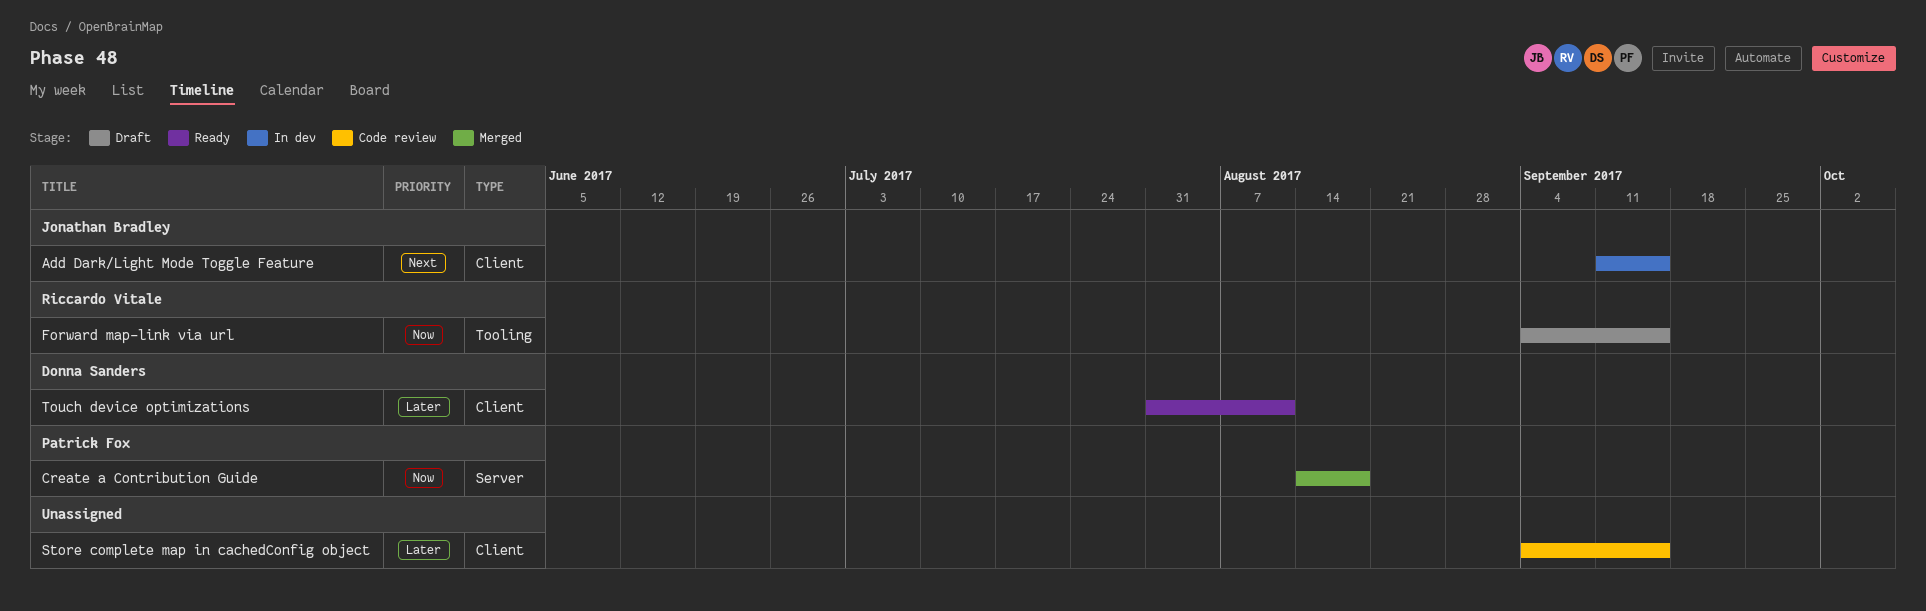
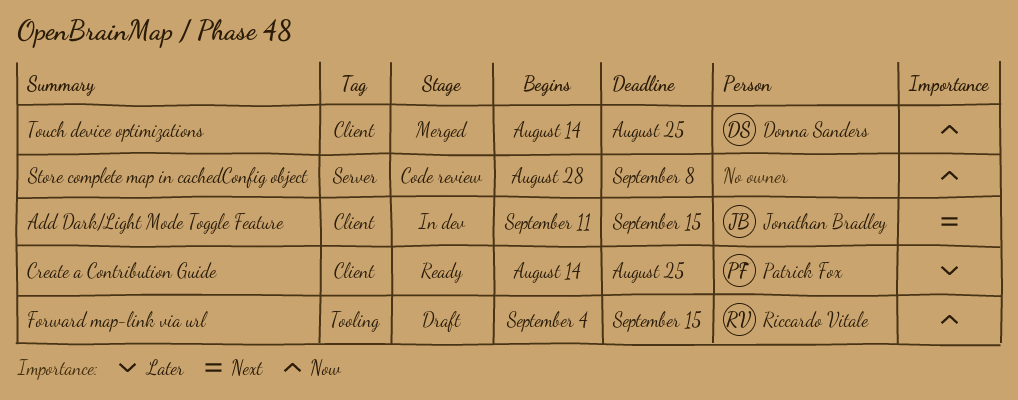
Create a Contribution Guide, status: Merged -> Ready
Create a Contribution Guide, priority: Now -> Later
Create a Contribution Guide, label: Server -> Client
Create a Contribution Guide, due: Aug 18 -> Aug 25
Store complete map in cachedConfig object, priority: Later -> Now
Store complete map in cachedConfig object, label: Client -> Server
Store complete map in cachedConfig object, start: Sep 4 -> Aug 28
Store complete map in cachedConfig object, due: Sep 15 -> Sep 8
Touch device optimizations, status: Ready -> Merged
Touch device optimizations, priority: Later -> Now
Touch device optimizations, start: Jul 31 -> Aug 14
Touch device optimizations, due: Aug 11 -> Aug 25

